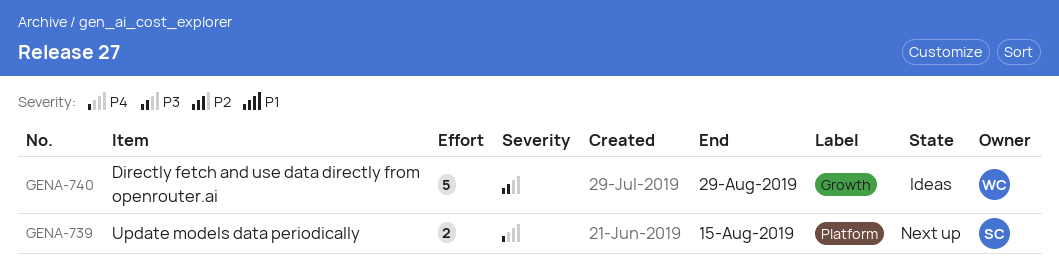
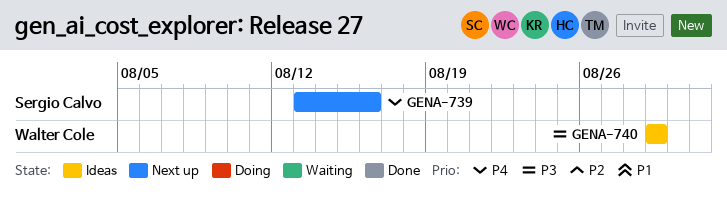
GENA-739, due: Aug 15 -> Aug 16

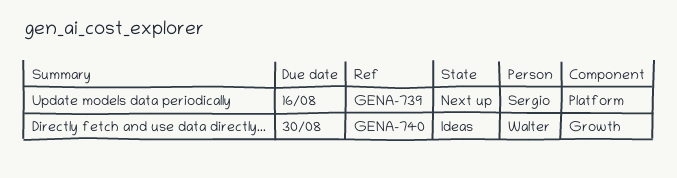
GENA-740, due: Aug 29 -> Aug 30

